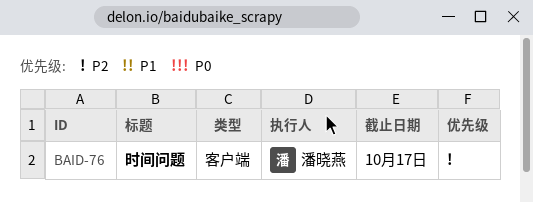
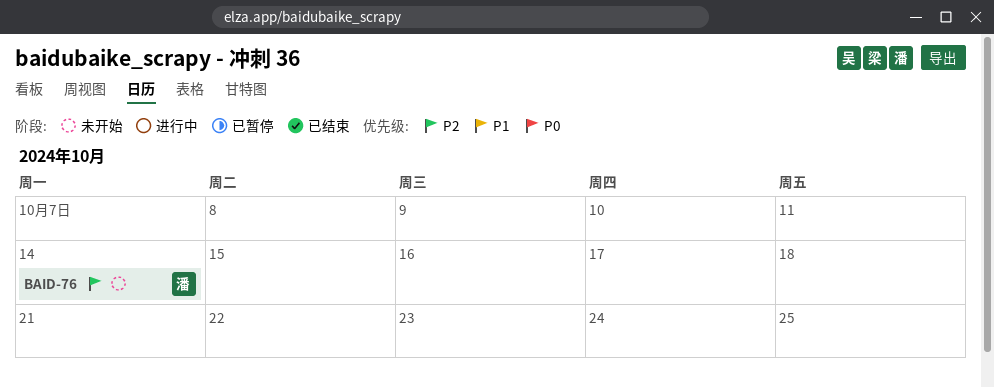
BAID-76, due: Oct 17 -> Oct 14

